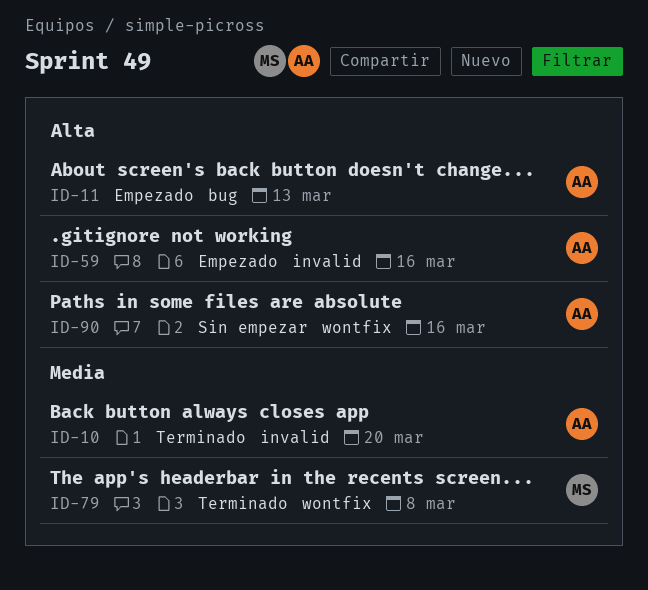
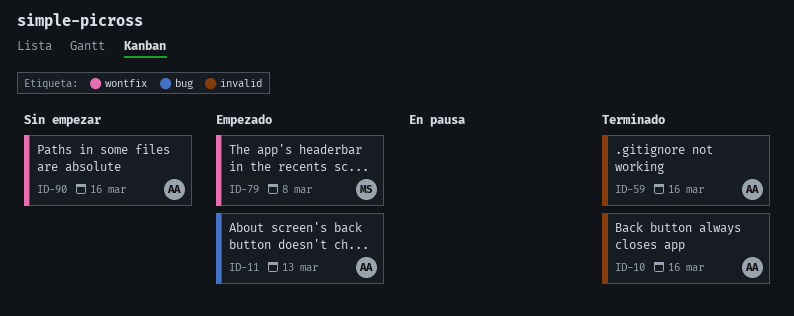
ID-10, due: Mar 20 -> Mar 16
ID-59, status: Empezado -> Terminado
ID-79, status: Terminado -> Empezado

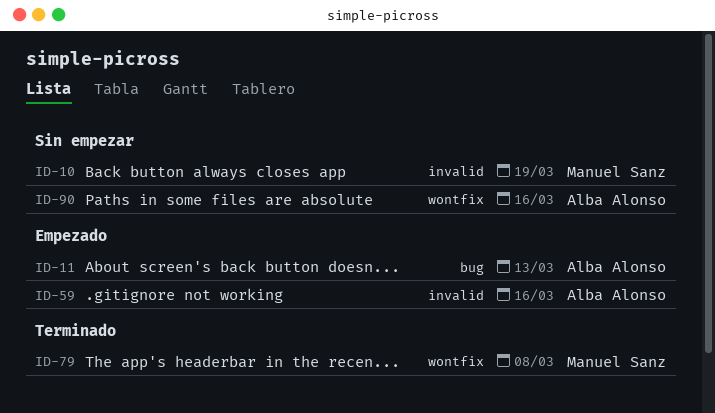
ID-10, status: Terminado -> Sin empezar
ID-10, owner: Alba Alonso -> Manuel Sanz
ID-10, due: Mar 16 -> Mar 19
ID-59, status: Terminado -> Empezado
ID-79, status: Empezado -> Terminado

